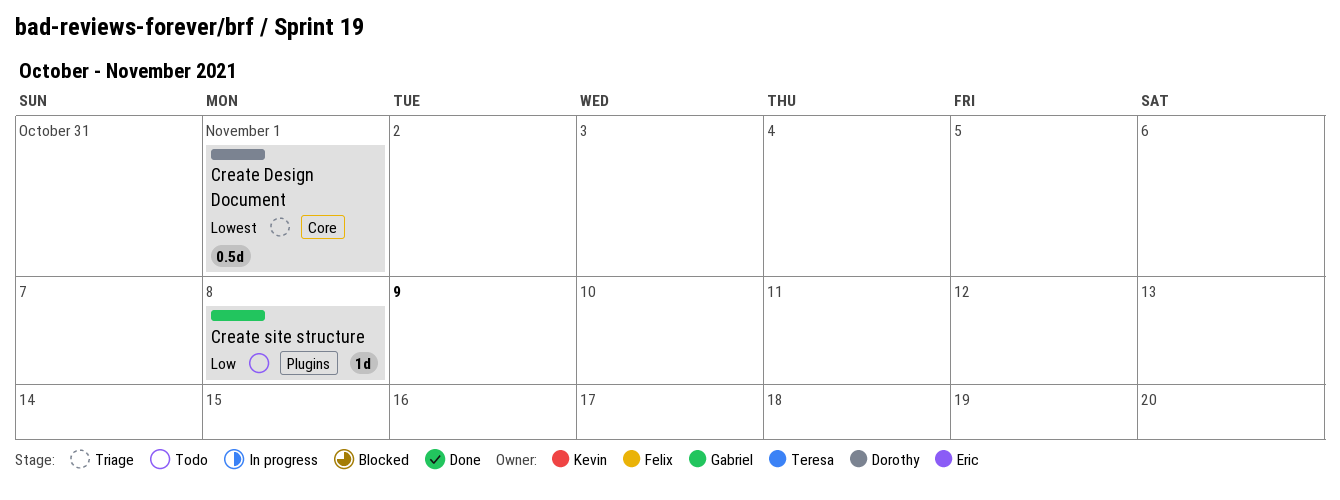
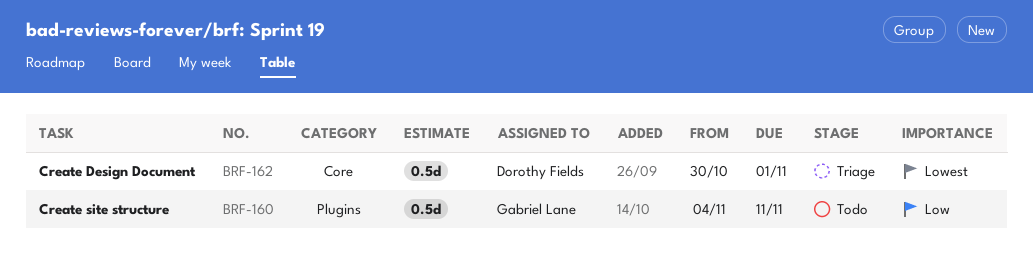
Create site structure, estimate: 1d -> 0.5d
Create site structure, due: Nov 8 -> Nov 11

